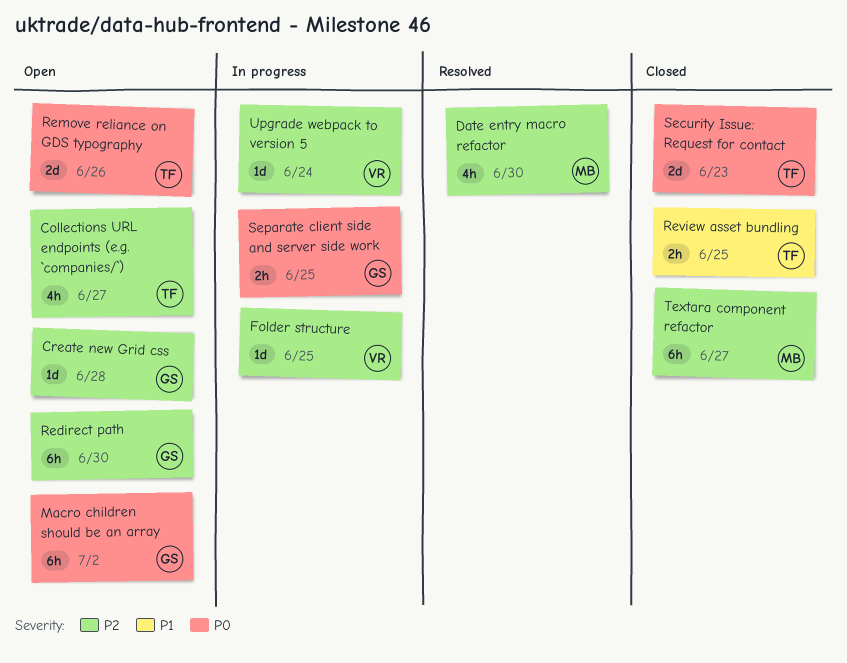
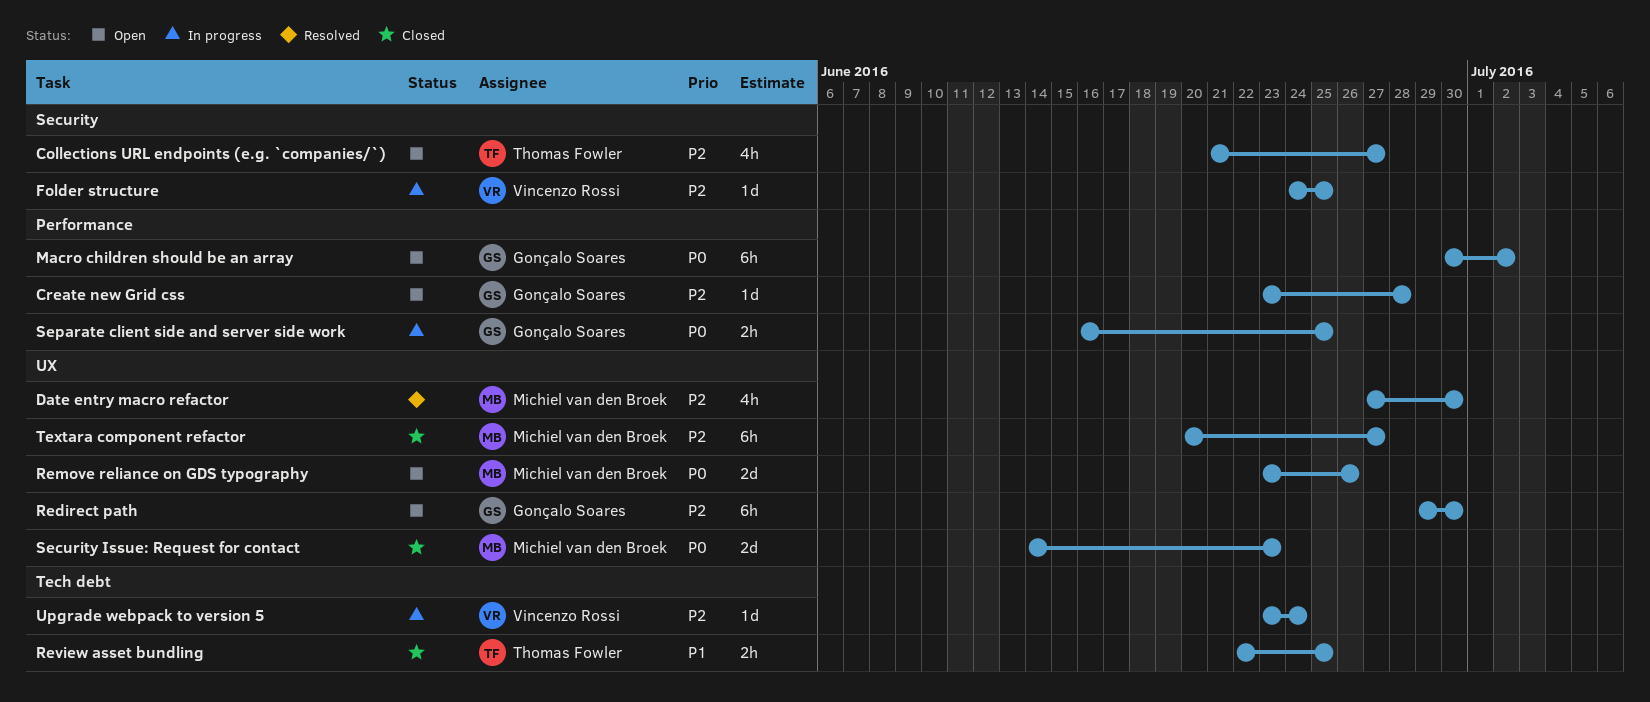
Remove reliance on GDS typography, owner: Thomas Fowler -> Michiel van den Broek
Security Issue: Request for contact, owner: Thomas Fowler -> Michiel van den Broek

